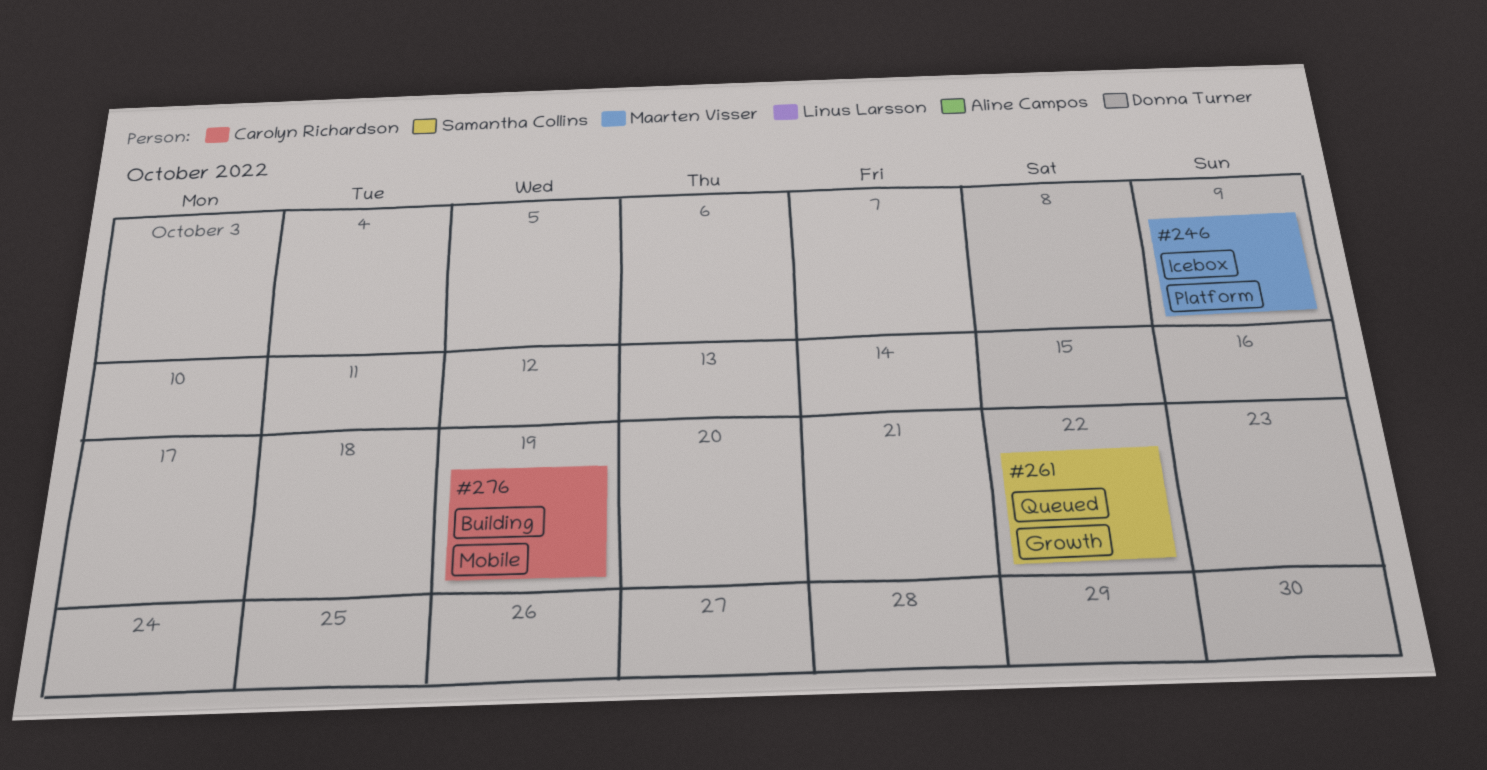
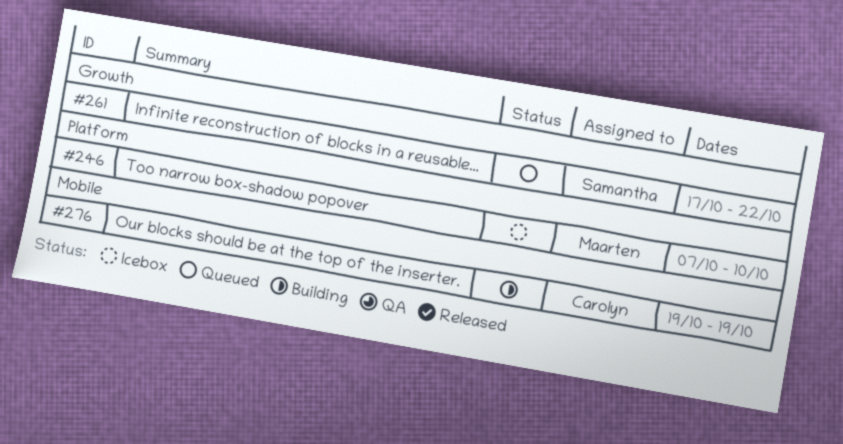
#246, due: Oct 9 -> Oct 10

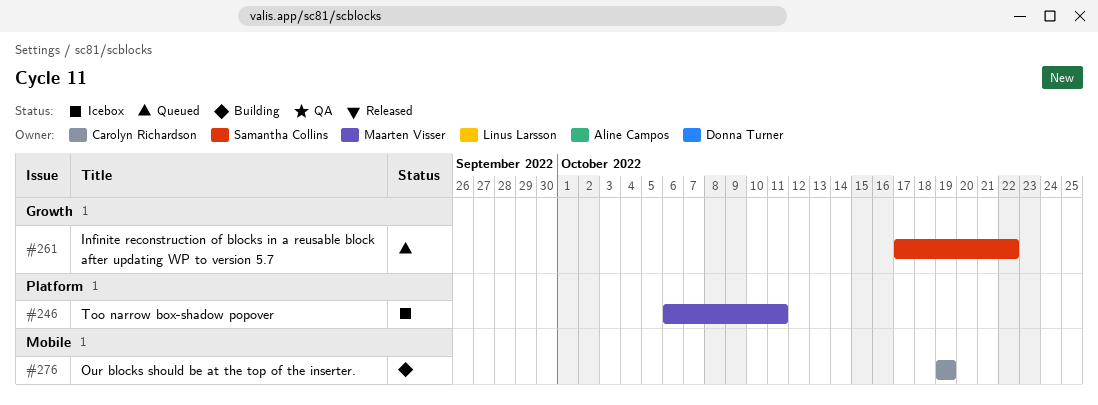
#246, start: Oct 7 -> Oct 6
#246, due: Oct 10 -> Oct 11

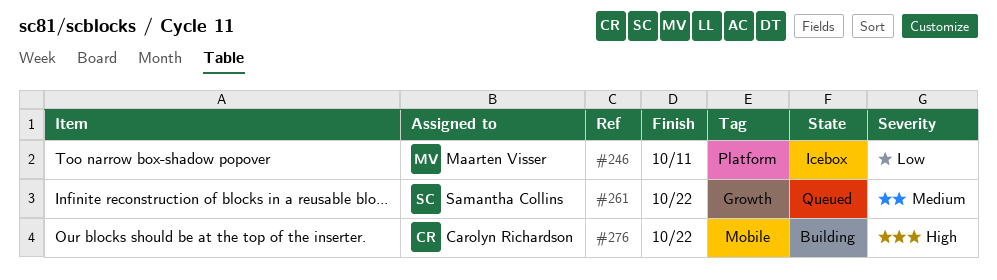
#276, due: Oct 19 -> Oct 22

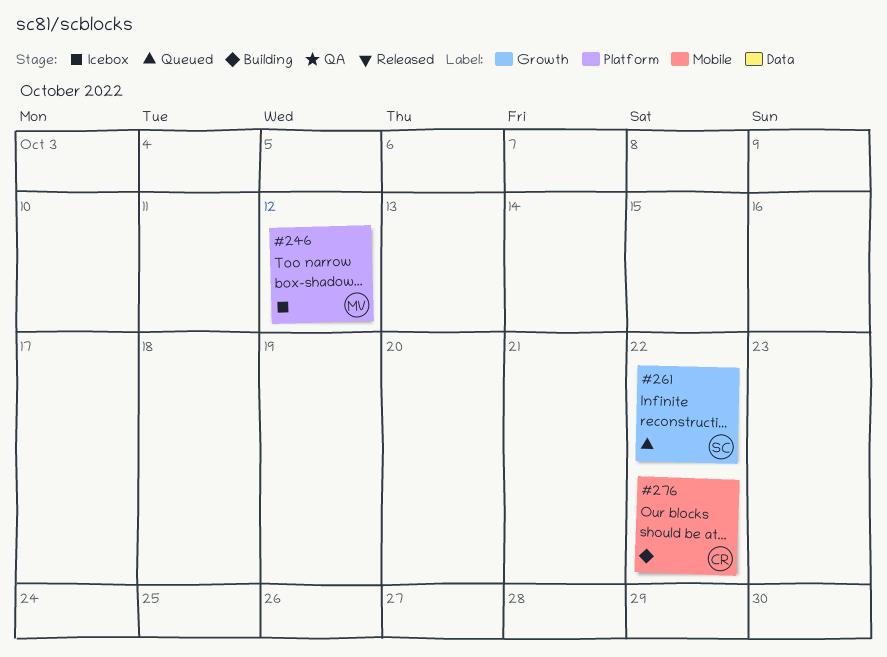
#246, due: Oct 11 -> Oct 12

